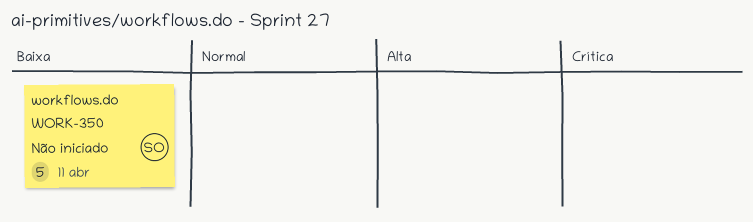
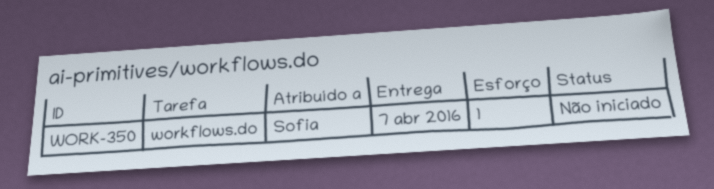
WORK-350, estimate: 5 -> 1
WORK-350, due: Apr 11 -> Apr 7

